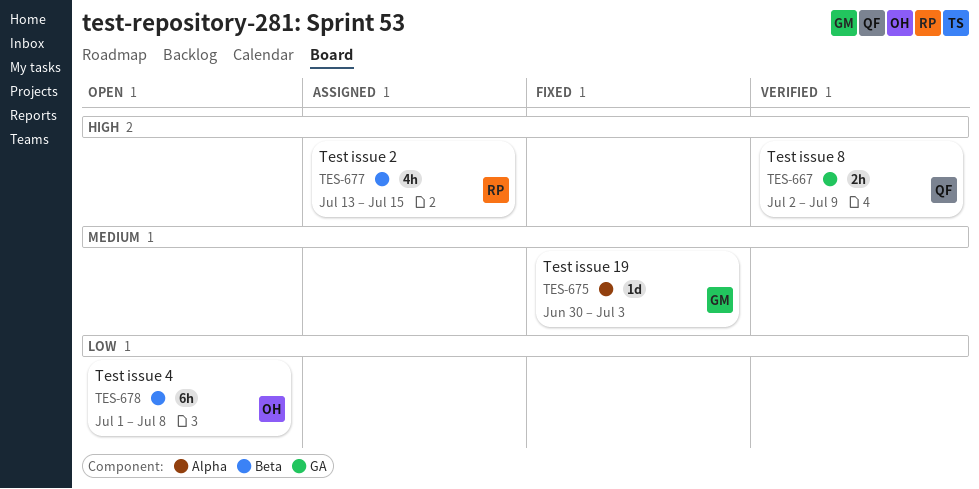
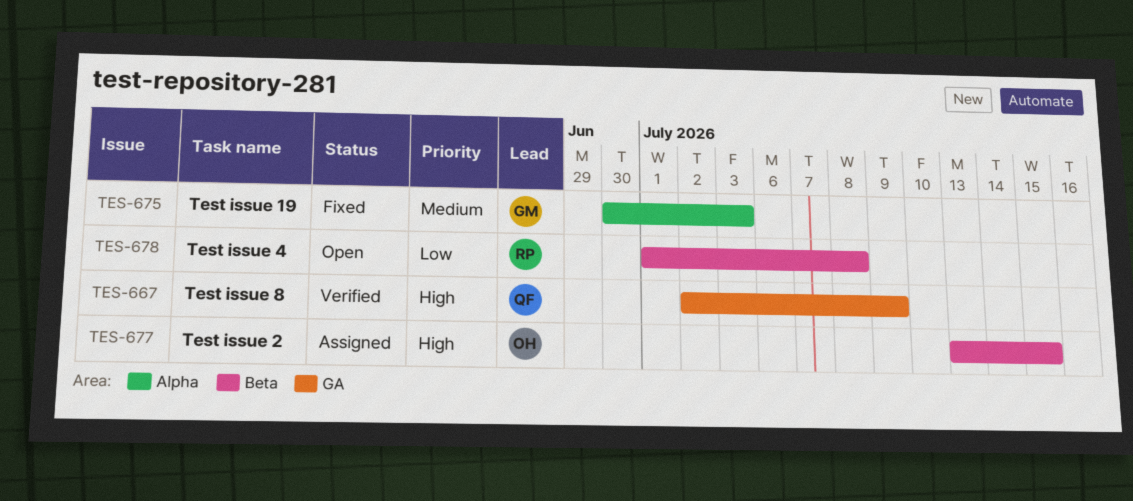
TES-677, owner: RP -> OH
TES-678, owner: OH -> RP

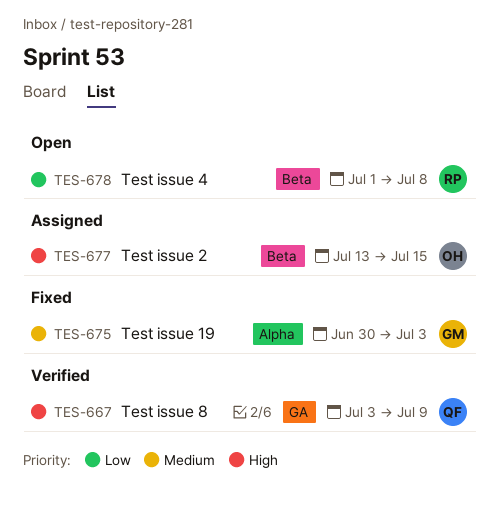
TES-667, start: Jul 2 -> Jul 3

